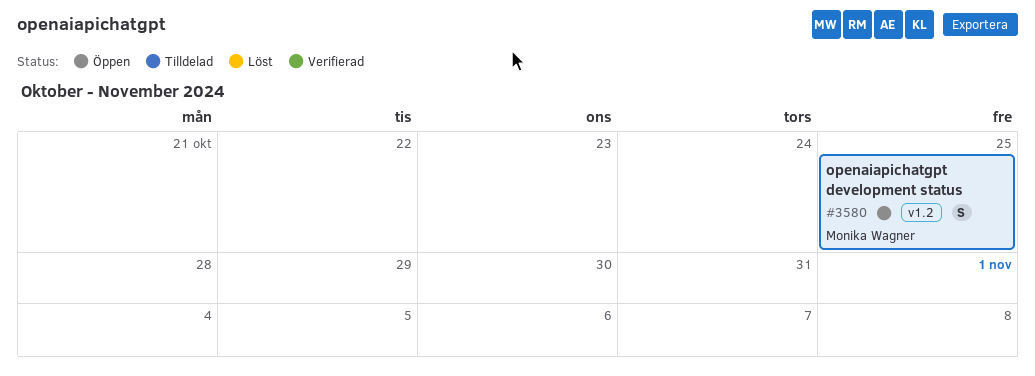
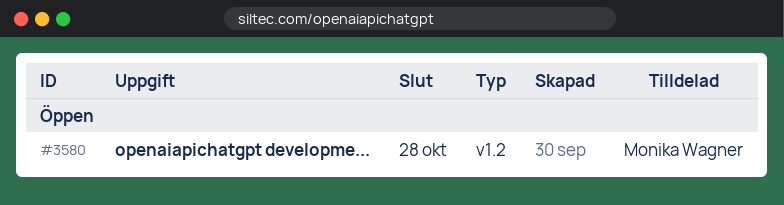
#3580, due: Oct 25 -> Oct 28

